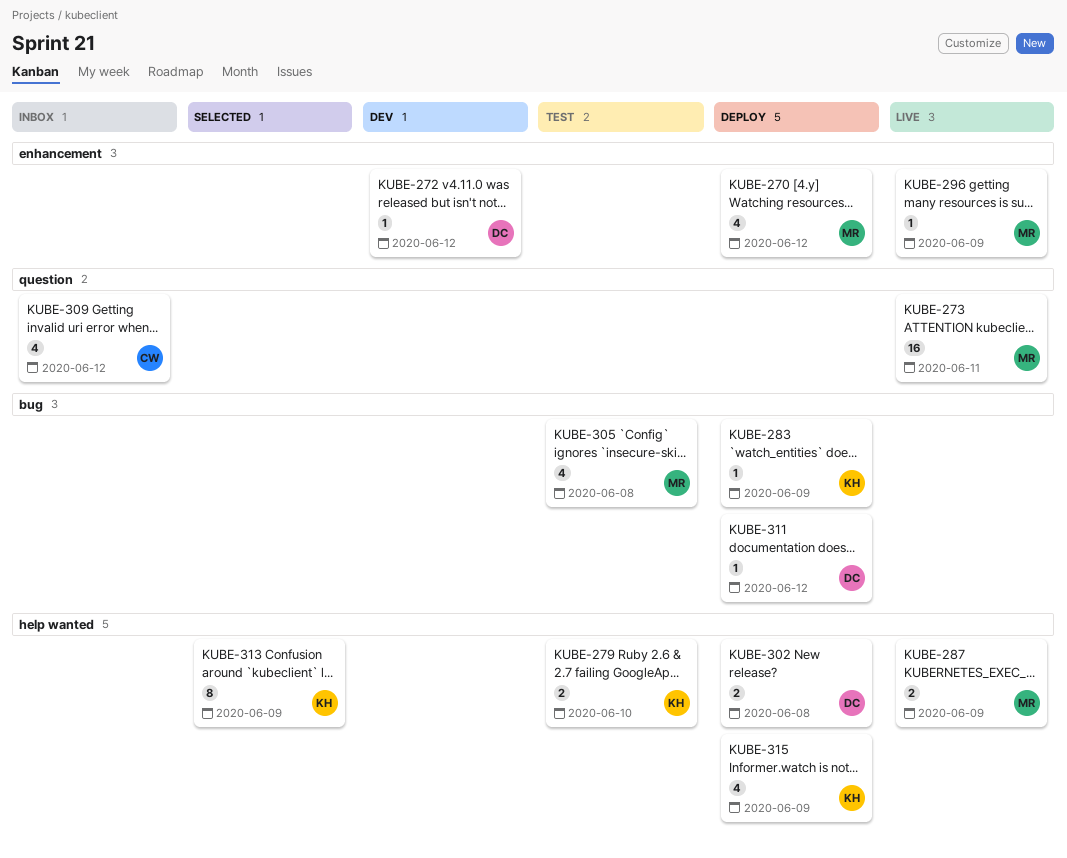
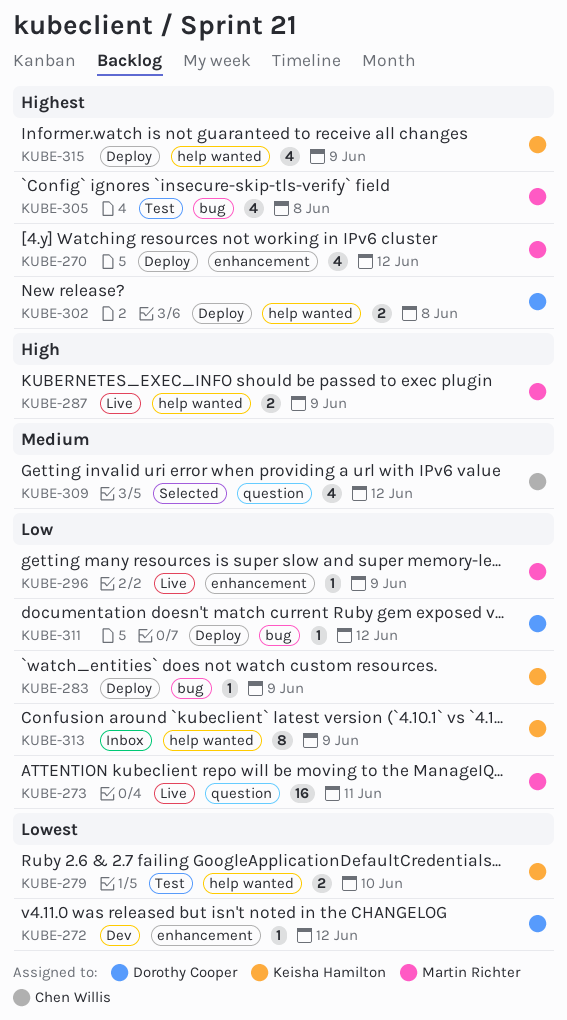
KUBE-309, status: Inbox -> Selected
KUBE-313, status: Selected -> Inbox

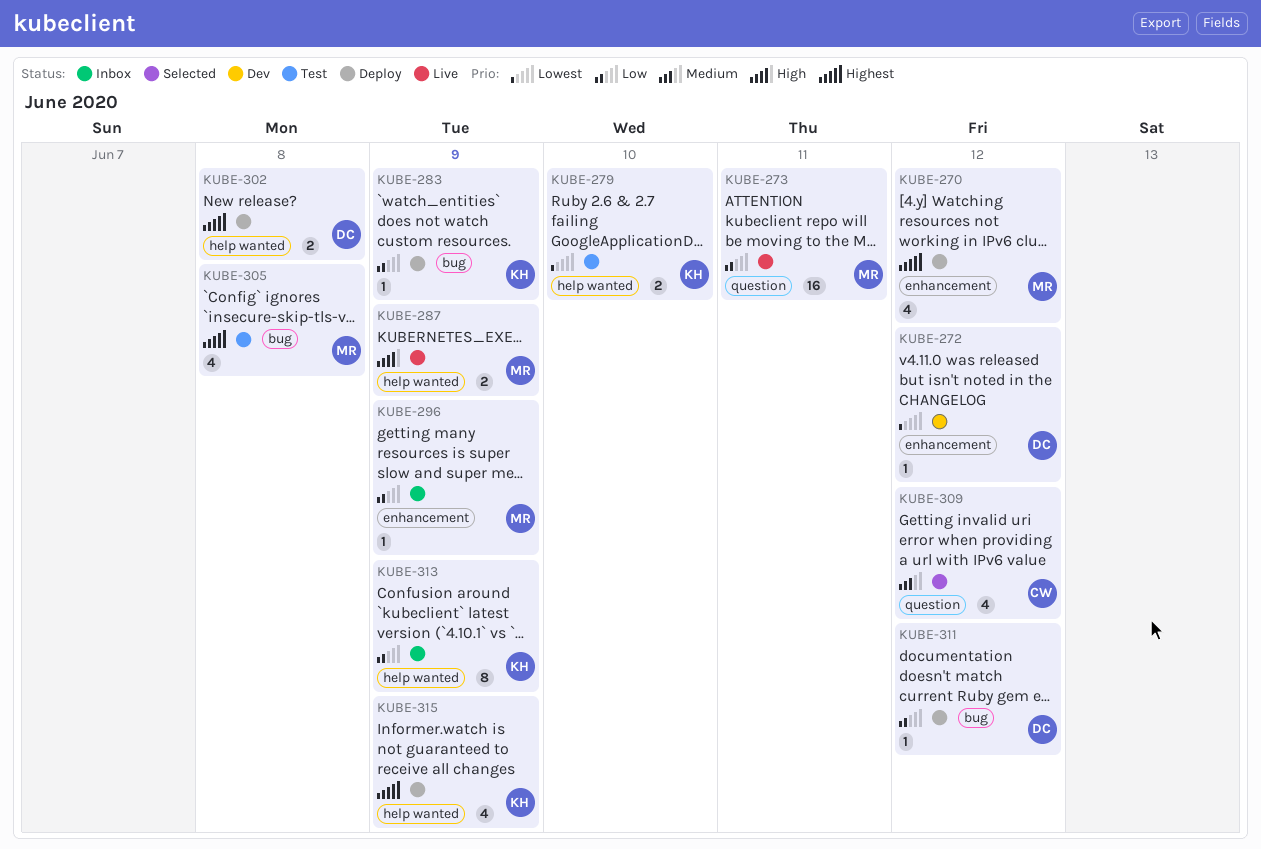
KUBE-296, status: Live -> Inbox

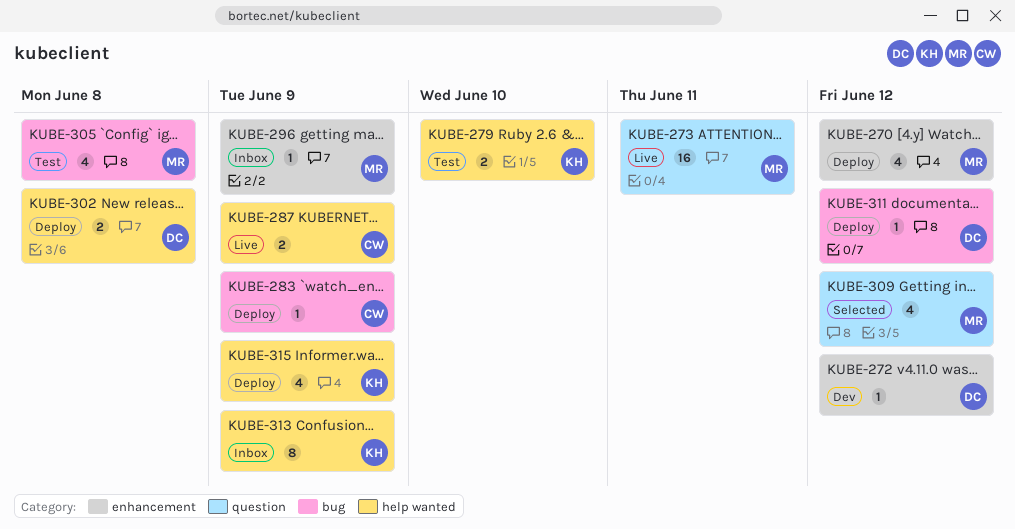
KUBE-283, owner: KH -> CW
KUBE-287, owner: MR -> CW
KUBE-309, owner: CW -> MR

